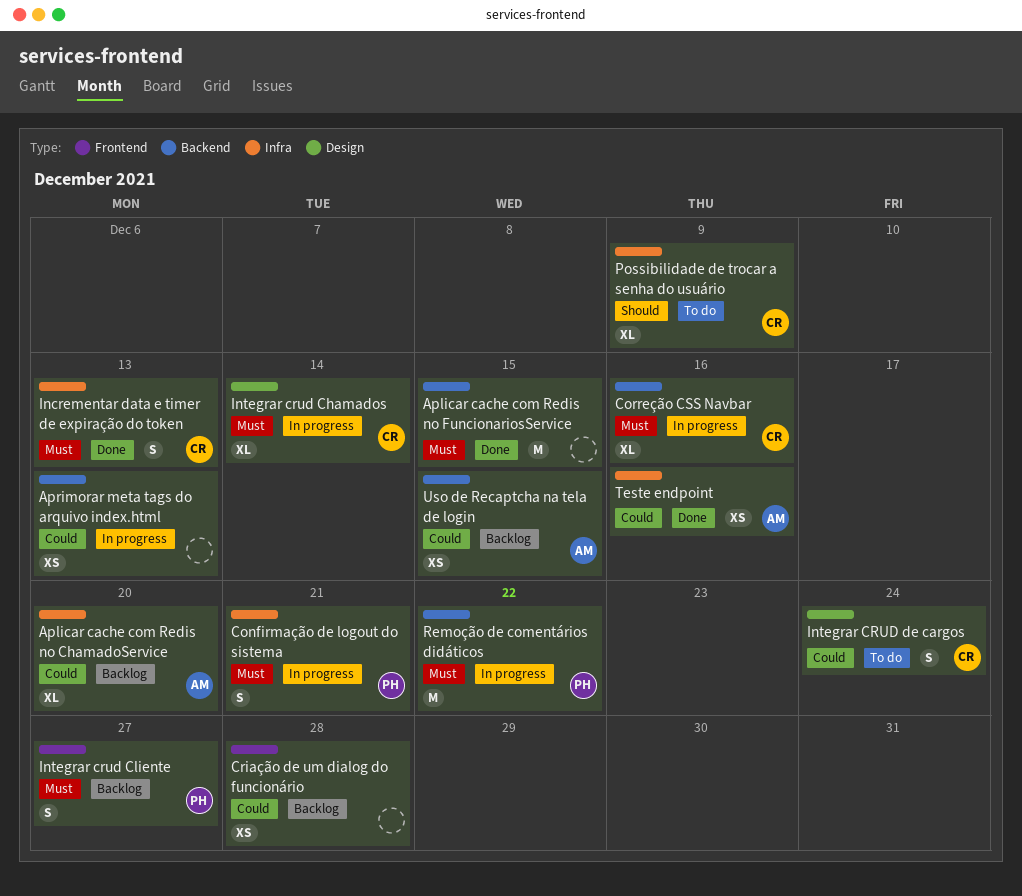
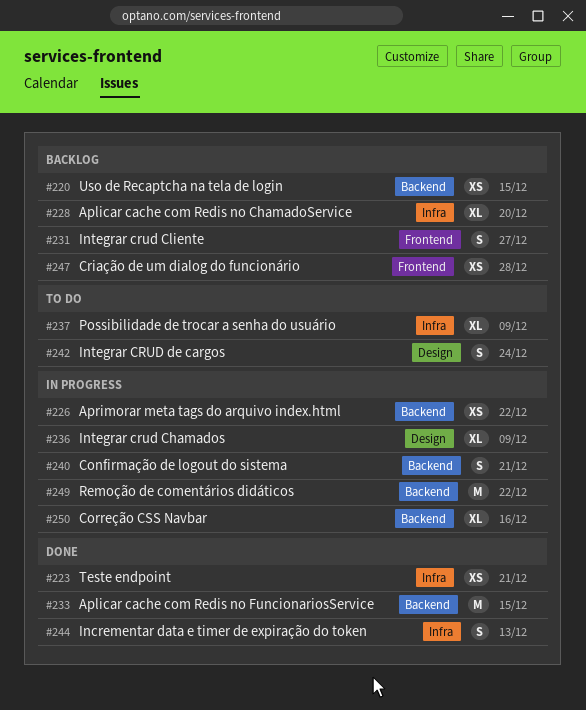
Aprimorar meta tags do arquivo index.html, due: Dec 13 -> Dec 22
Confirmação de logout do sistema, label: Infra -> Backend
Integrar crud Chamados, due: Dec 14 -> Dec 9
Teste endpoint, due: Dec 16 -> Dec 21

